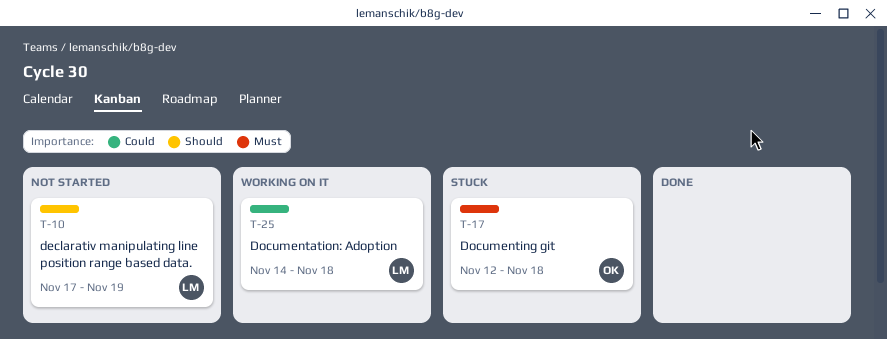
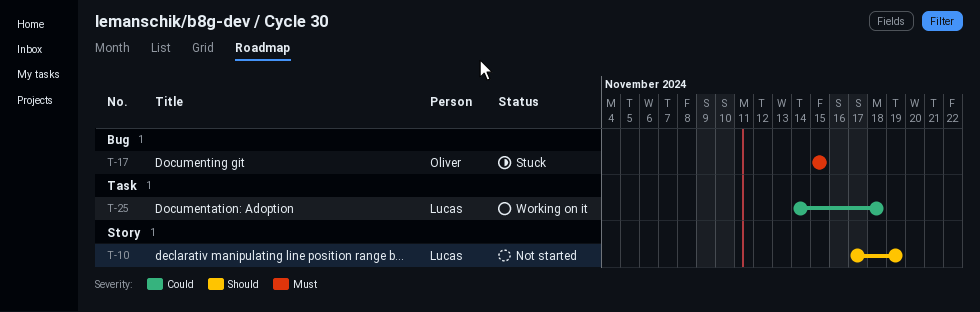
T-17, start: Nov 12 -> Nov 15
T-17, due: Nov 18 -> Nov 15

